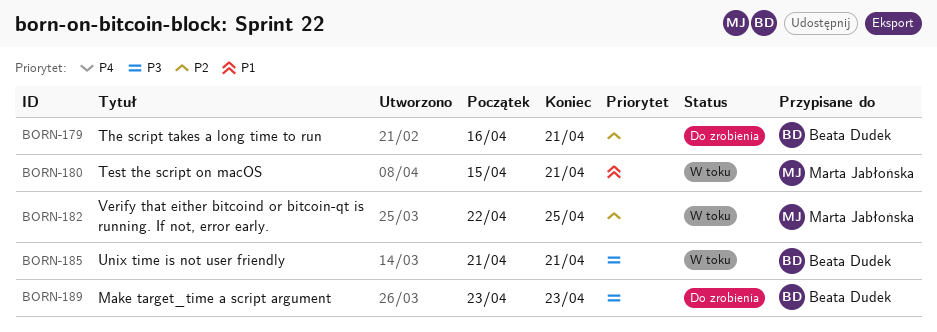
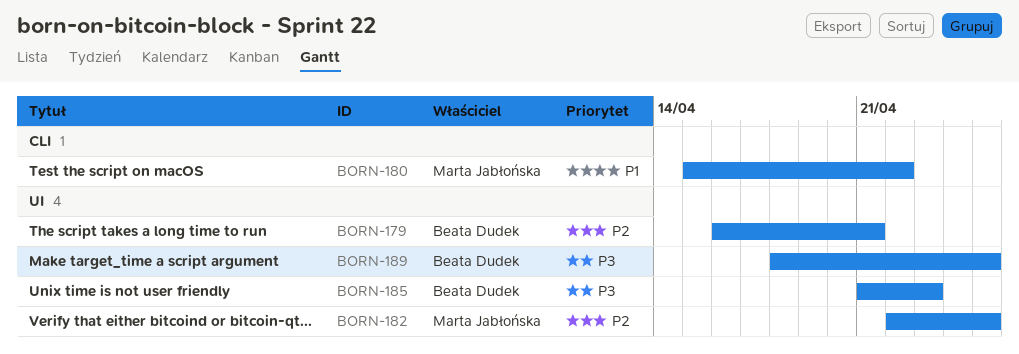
BORN-180, due: Apr 21 -> Apr 22
BORN-185, due: Apr 21 -> Apr 23
BORN-189, start: Apr 23 -> Apr 18
BORN-189, due: Apr 23 -> Apr 25

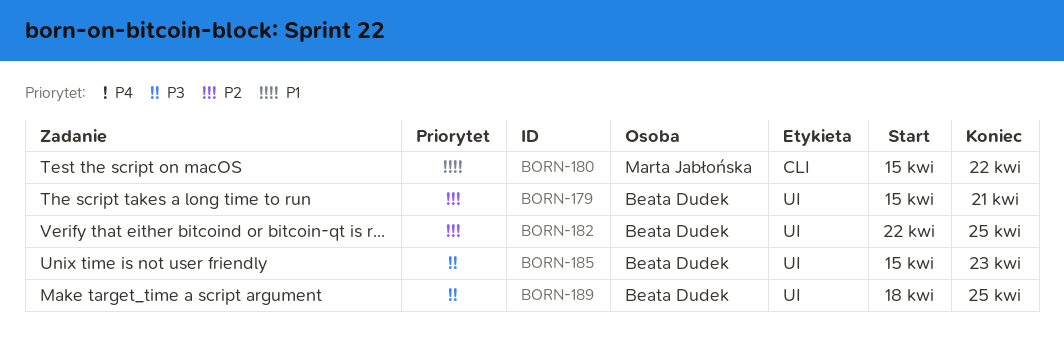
BORN-179, start: Apr 16 -> Apr 15
BORN-182, owner: Marta Jabłońska -> Beata Dudek
BORN-185, start: Apr 21 -> Apr 15

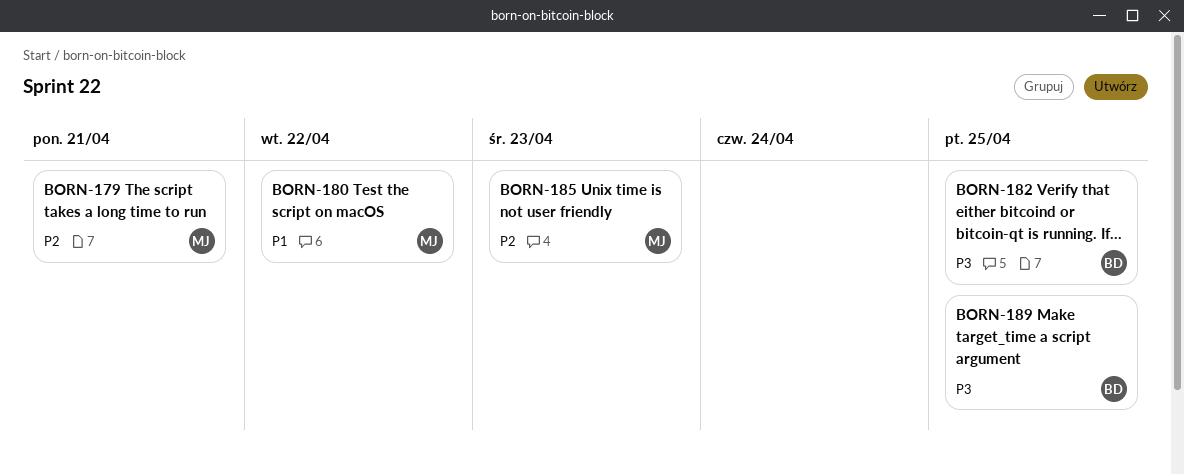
BORN-179, owner: Beata Dudek -> Marta Jabłońska
BORN-182, priority: P2 -> P3
BORN-185, owner: Beata Dudek -> Marta Jabłońska
BORN-185, priority: P3 -> P2

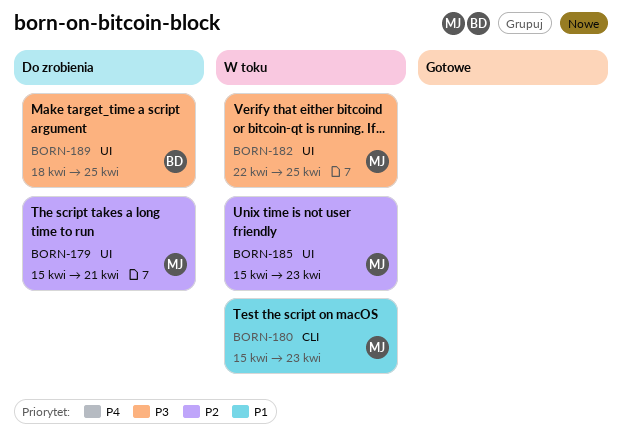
BORN-180, due: Apr 22 -> Apr 23
BORN-182, owner: BD -> MJ

